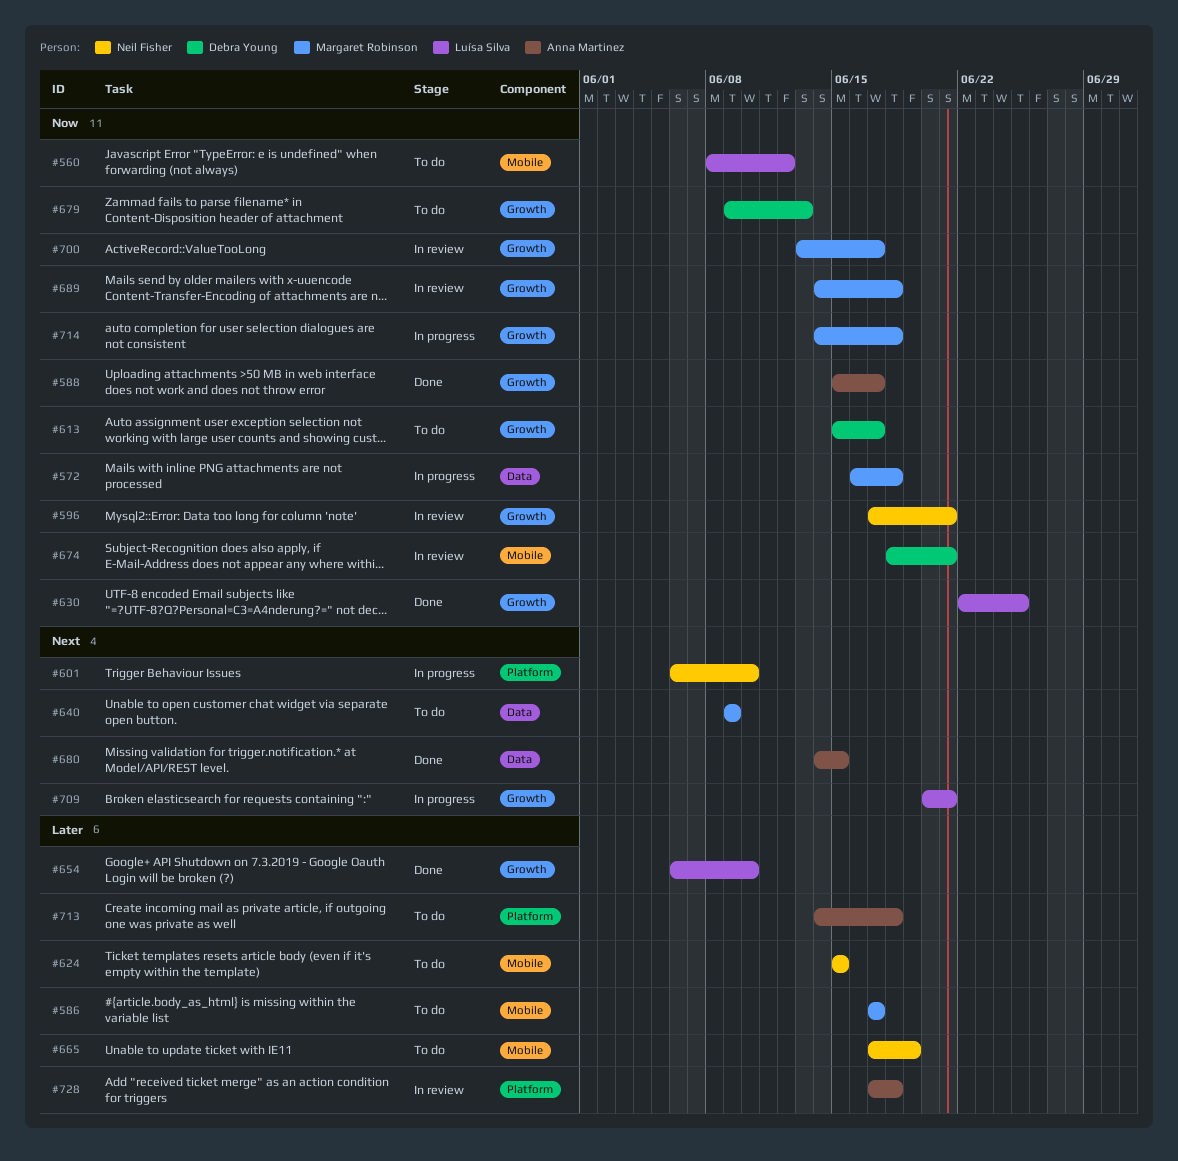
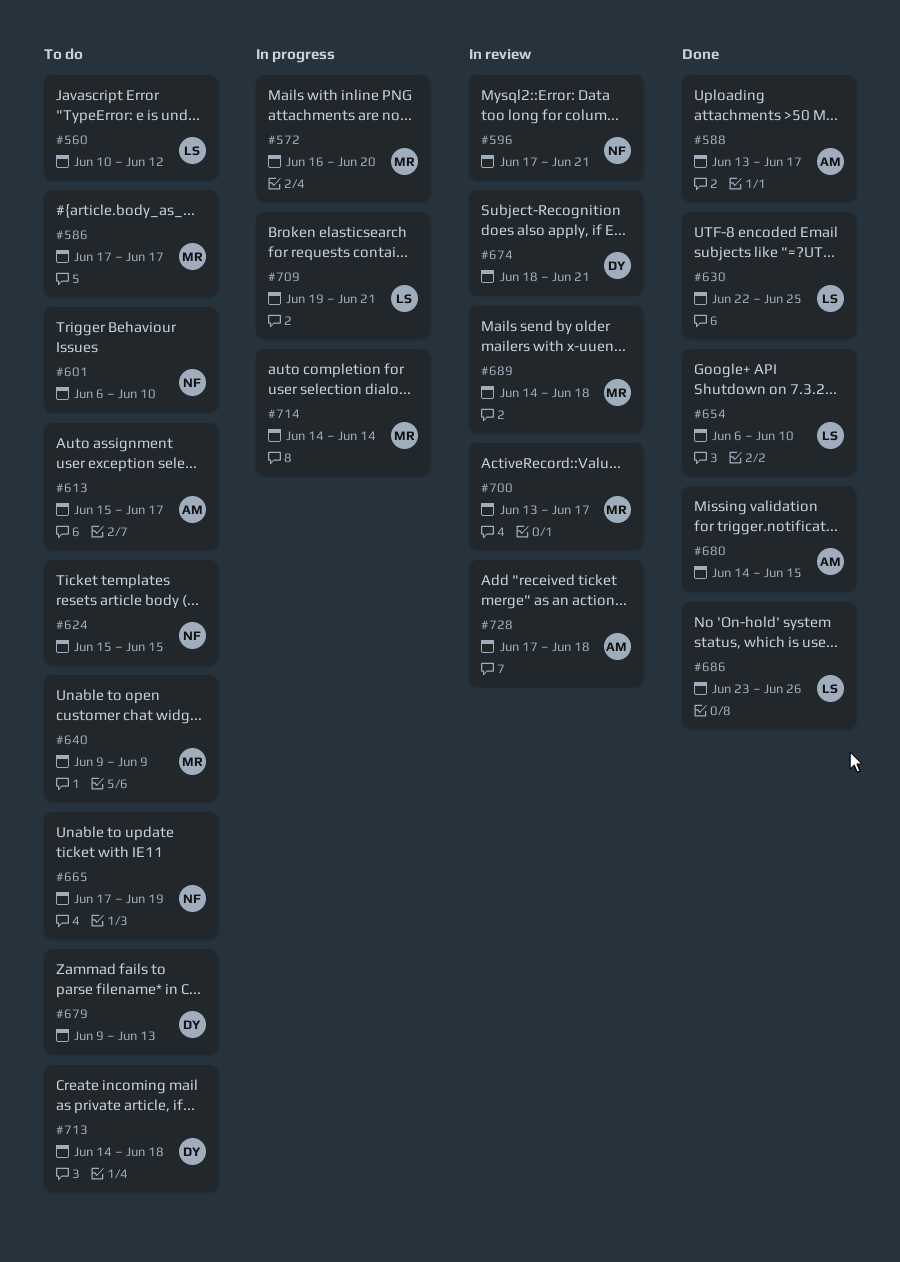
#560, start: Jun 8 -> Jun 10
#572, due: Jun 18 -> Jun 20
#588, start: Jun 15 -> Jun 13
#601, status: In progress -> To do
#613, owner: Debra Young -> Anna Martinez
#686: none -> present
#709, start: Jun 20 -> Jun 19
#713, owner: Anna Martinez -> Debra Young
#714, due: Jun 18 -> Jun 14

